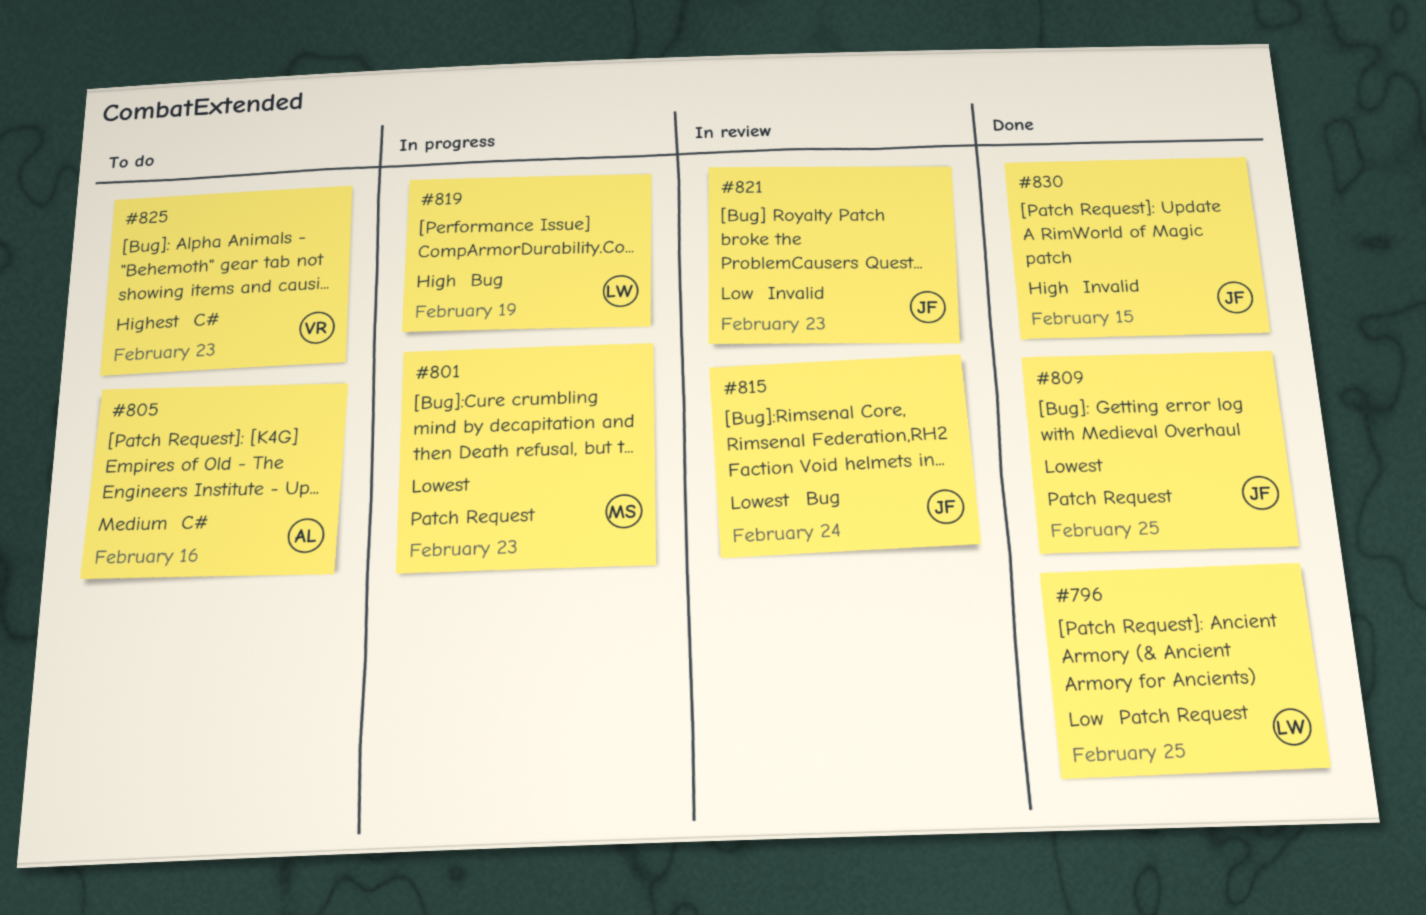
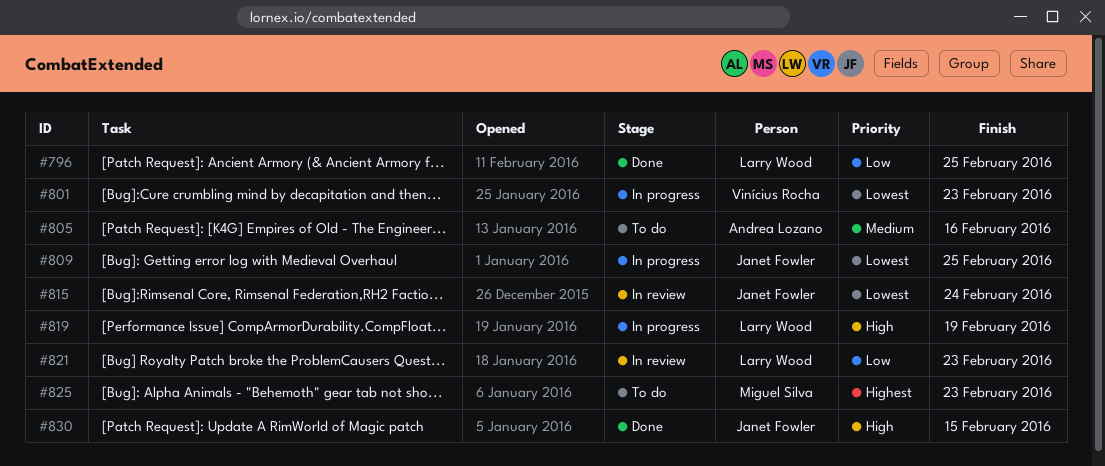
#801, owner: Miguel Silva -> Vinícius Rocha
#809, status: Done -> In progress
#821, owner: Janet Fowler -> Larry Wood
#825, owner: Vinícius Rocha -> Miguel Silva

